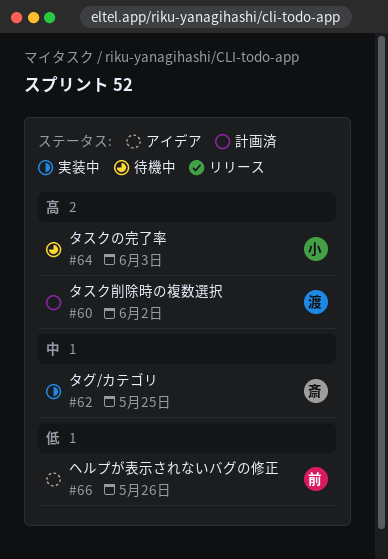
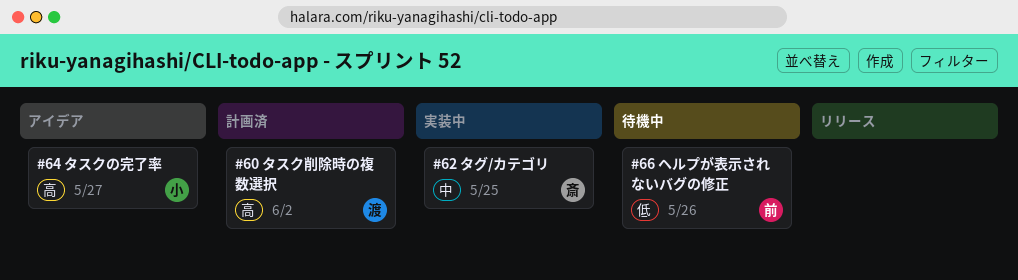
#64, status: 待機中 -> アイデア
#64, due: Jun 3 -> May 27
#66, status: アイデア -> 待機中

